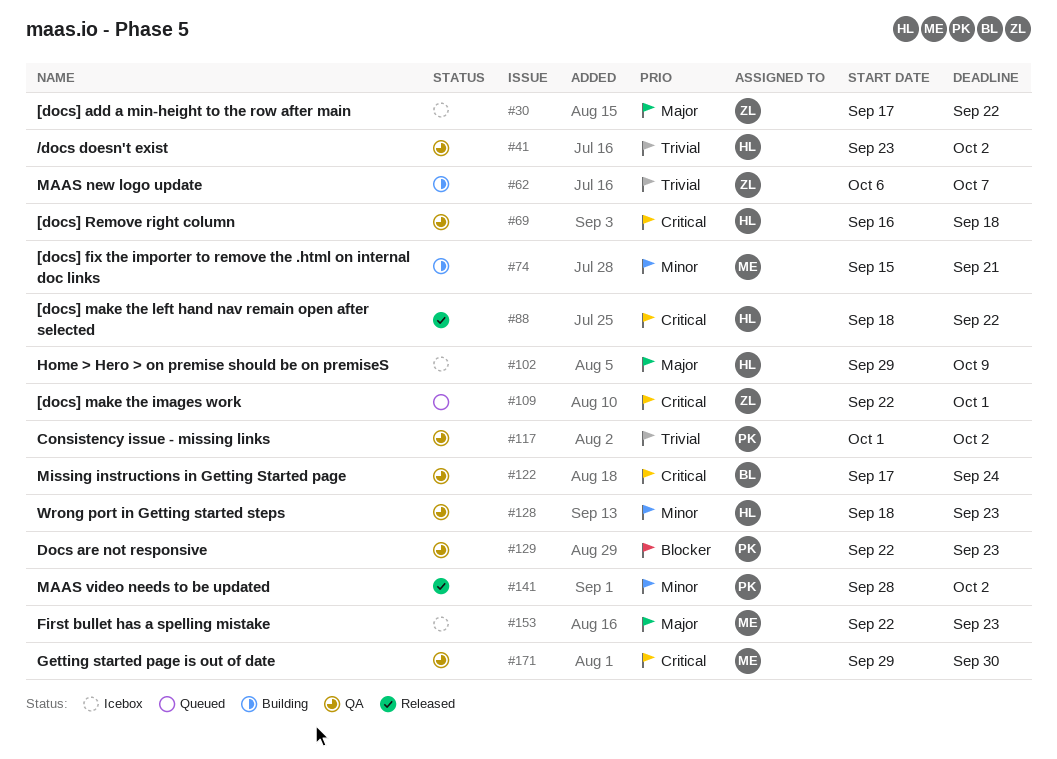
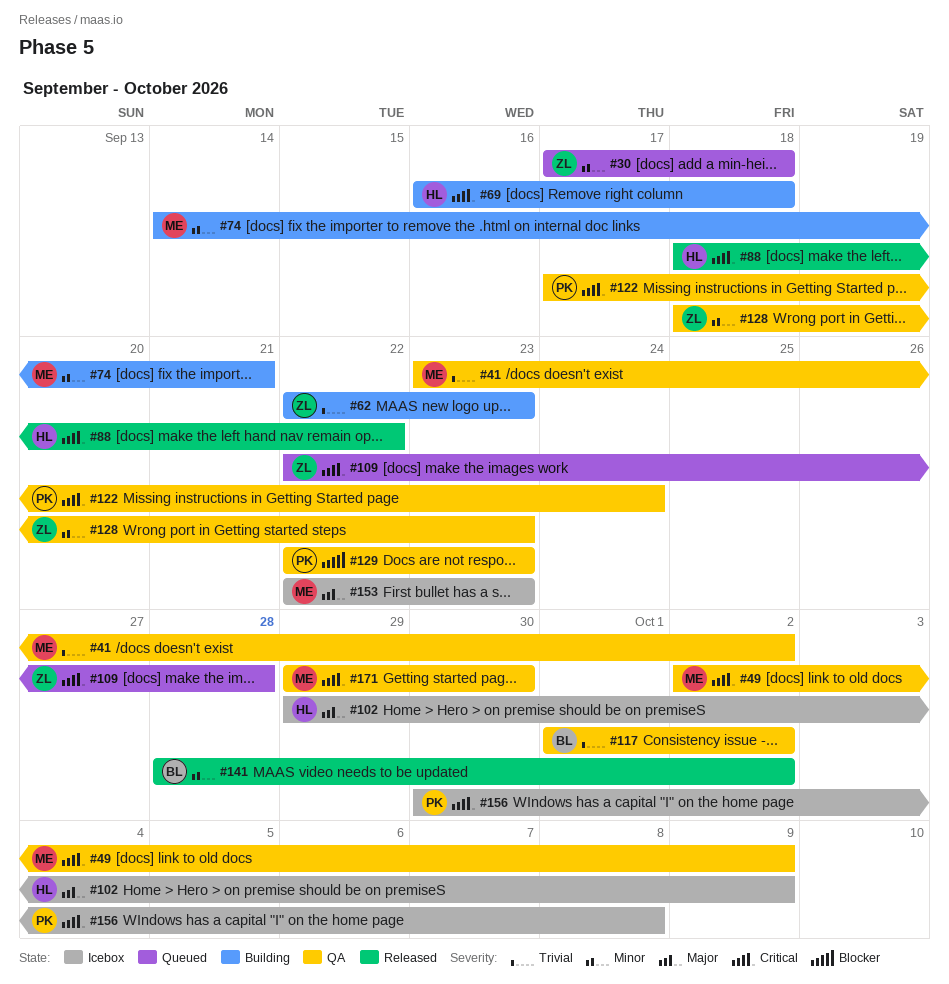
#30, status: Icebox -> Queued
#30, priority: Major -> Minor
#30, due: Sep 22 -> Sep 18
#41, owner: HL -> ME
#49: none -> present
#62, start: Oct 6 -> Sep 22
#62, due: Oct 7 -> Sep 23
#69, status: QA -> Building
#74, start: Sep 15 -> Sep 14
#109, due: Oct 1 -> Sep 28
#117, owner: PK -> BL
#122, owner: BL -> PK
#128, owner: HL -> ZL
#141, owner: PK -> BL
#156: none -> present

